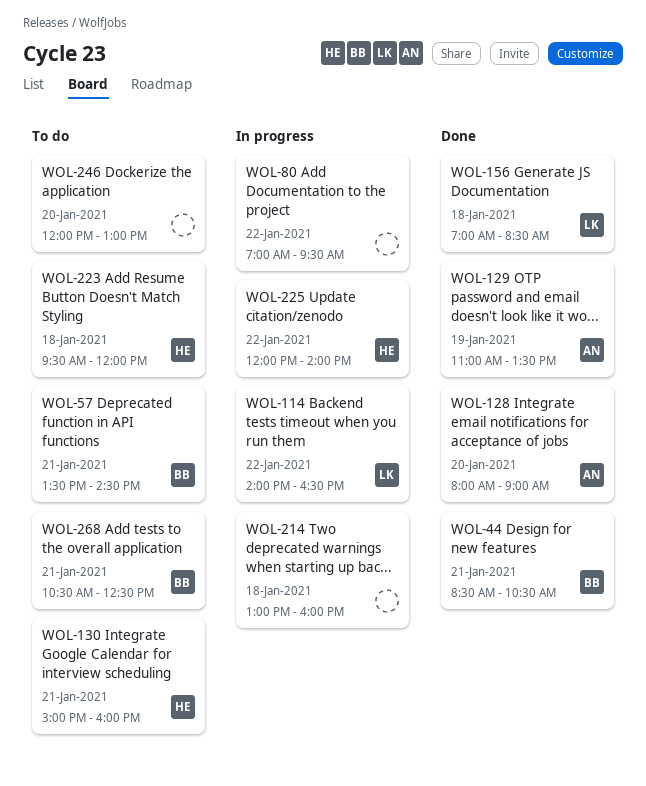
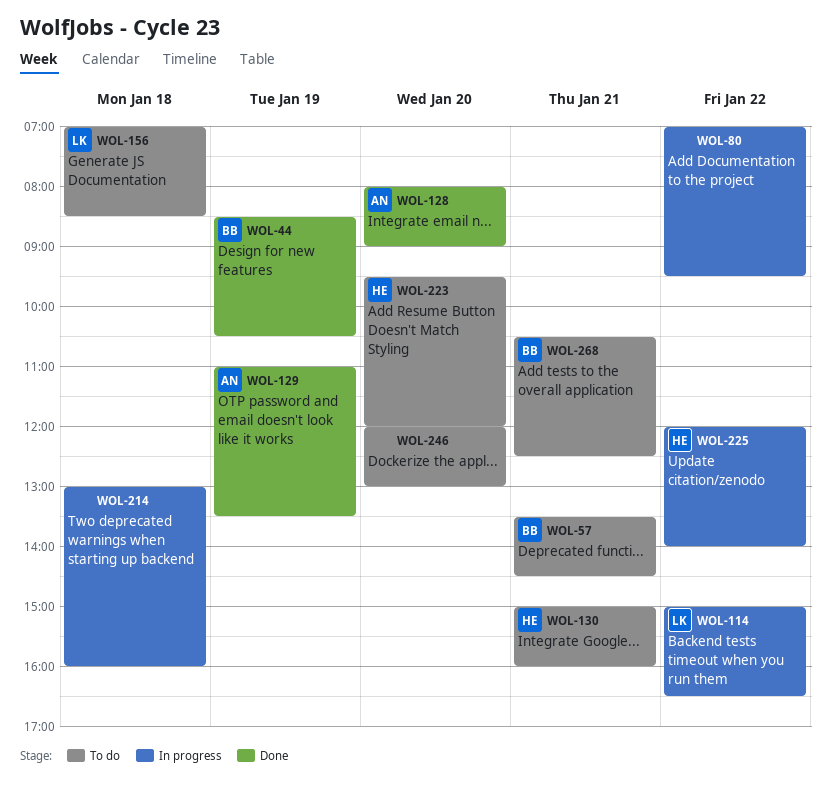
WOL-44, day: Jan 21 -> Jan 19
WOL-114, begins: 14:00 -> 15:00
WOL-156, status: Done -> To do
WOL-223, day: Jan 18 -> Jan 20

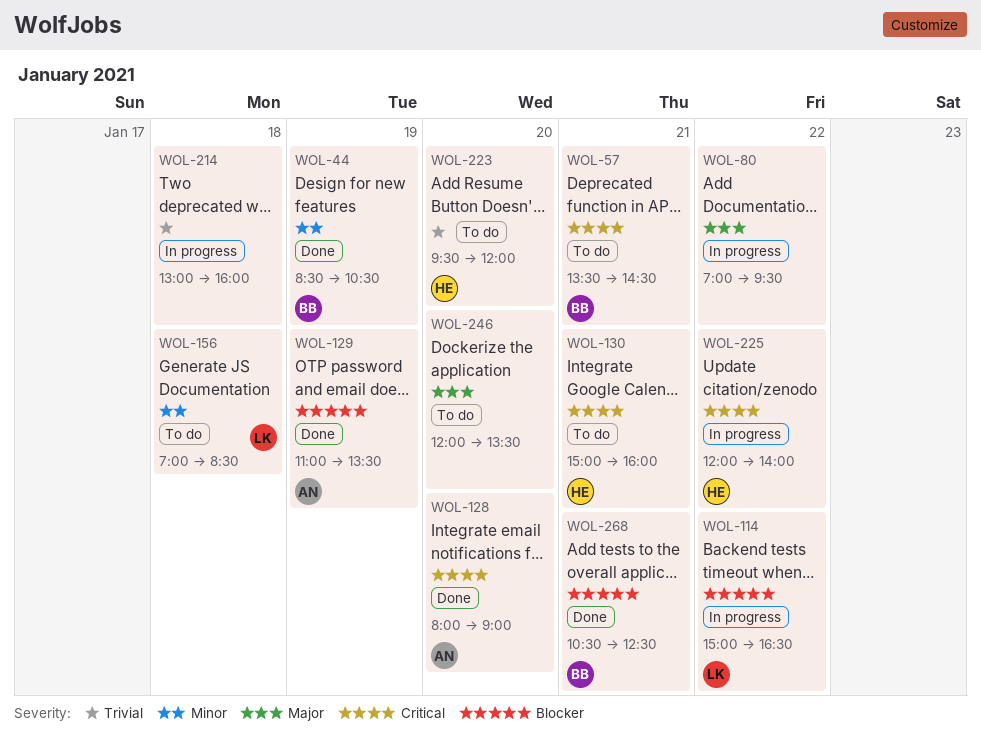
WOL-246, ends: 13:00 -> 13:30
WOL-268, status: To do -> Done

